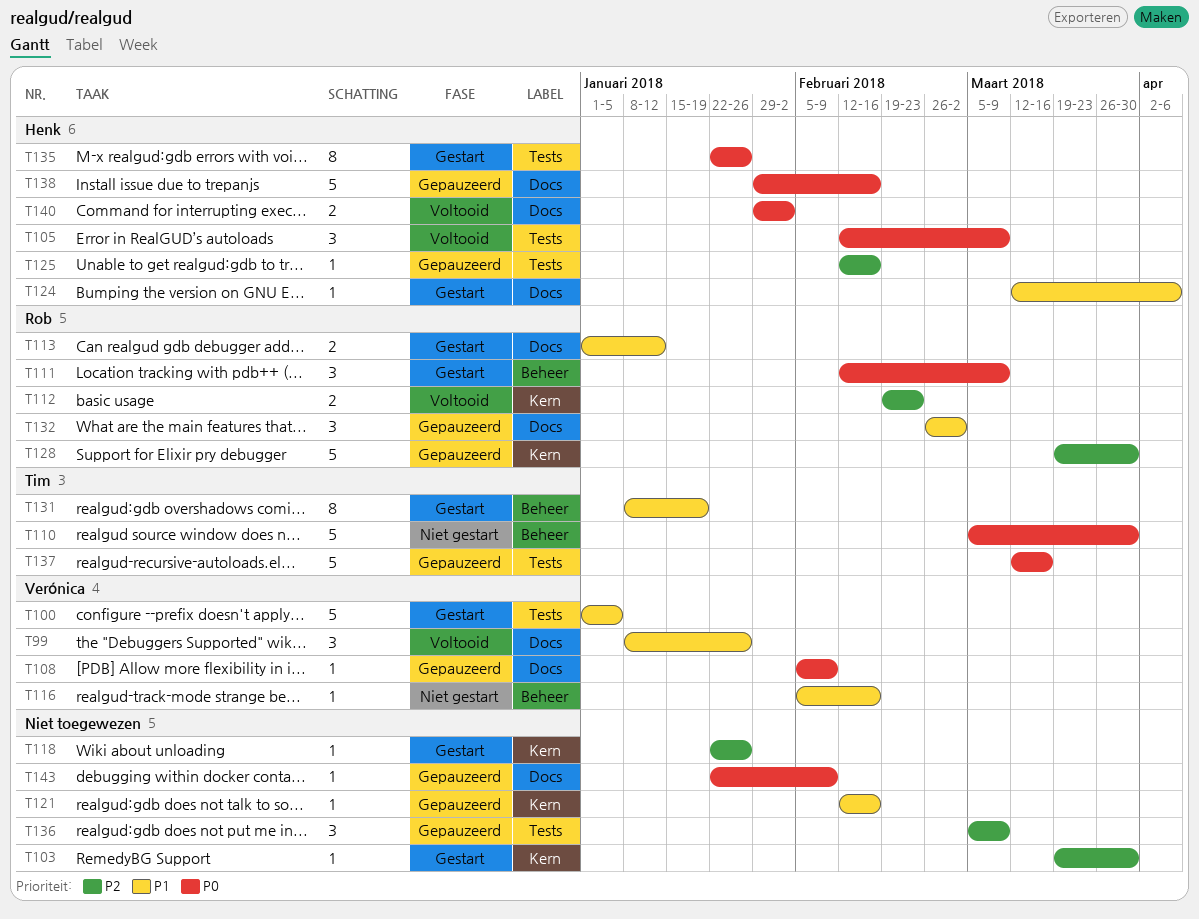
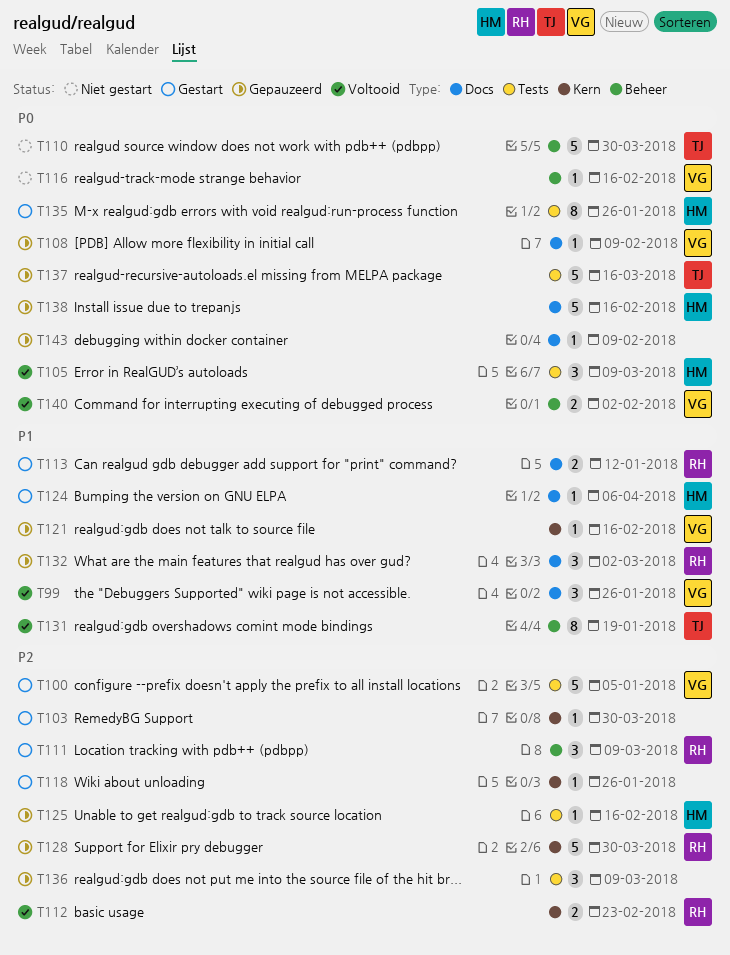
T100, priority: P1 -> P2
T111, priority: P0 -> P2
T116, priority: P1 -> P0
T121, owner: none -> Verónica
T131, status: Gestart -> Voltooid
T140, owner: Henk -> Verónica
T140, label: Docs -> Beheer

